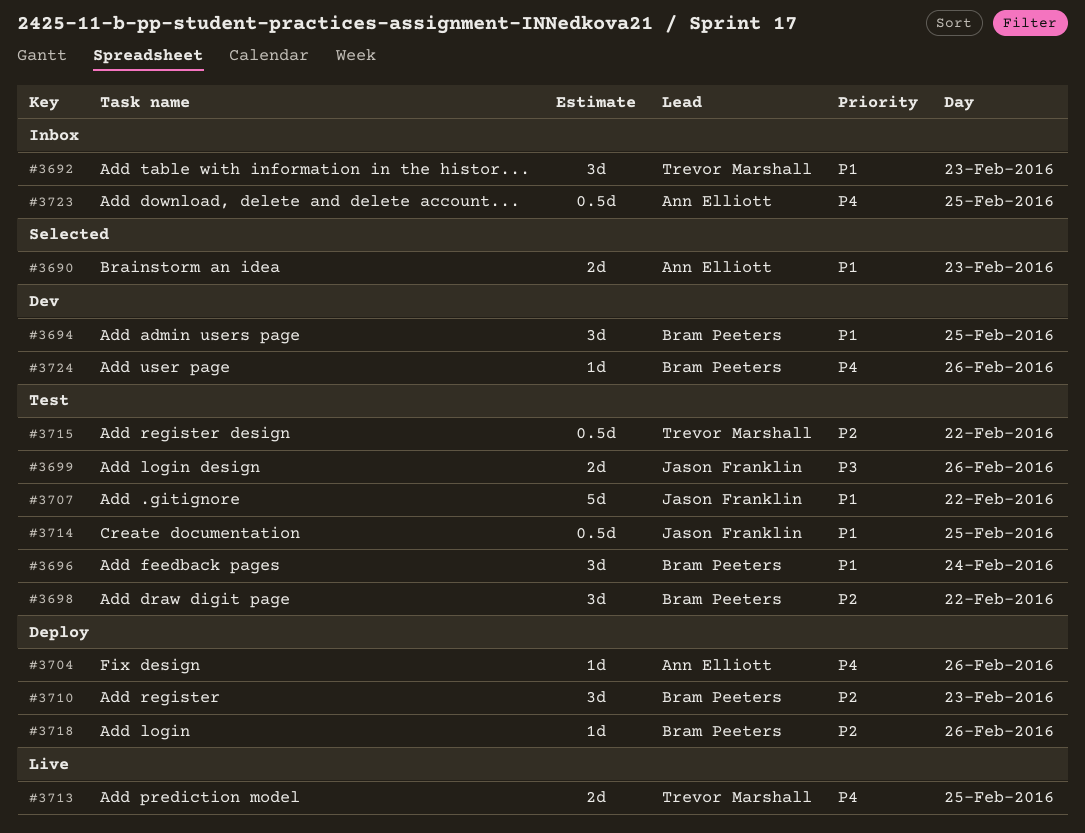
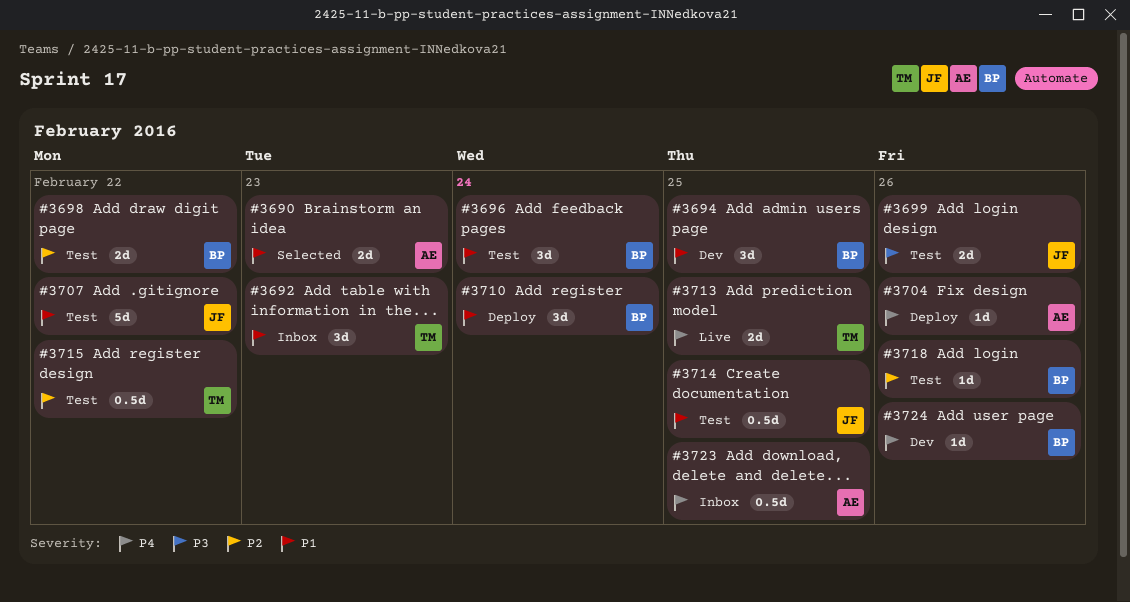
#3698, estimate: 3d -> 2d
#3710, priority: P2 -> P1
#3710, day: Feb 23 -> Feb 24
#3718, status: Deploy -> Test

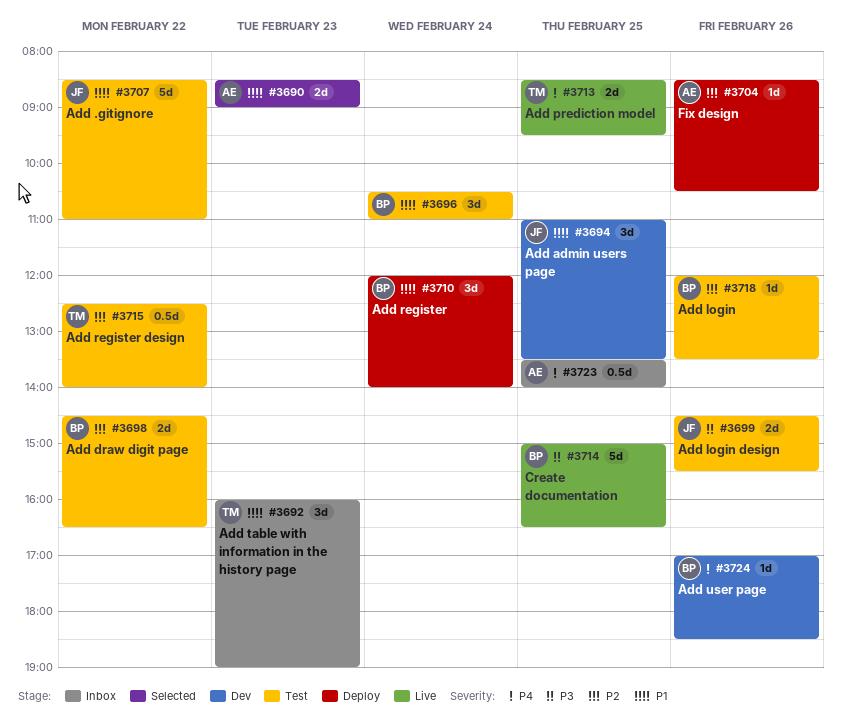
#3694, owner: BP -> JF
#3704, priority: P4 -> P2
#3714, status: Test -> Live
#3714, owner: JF -> BP
#3714, priority: P1 -> P3
#3714, estimate: 0.5d -> 5d

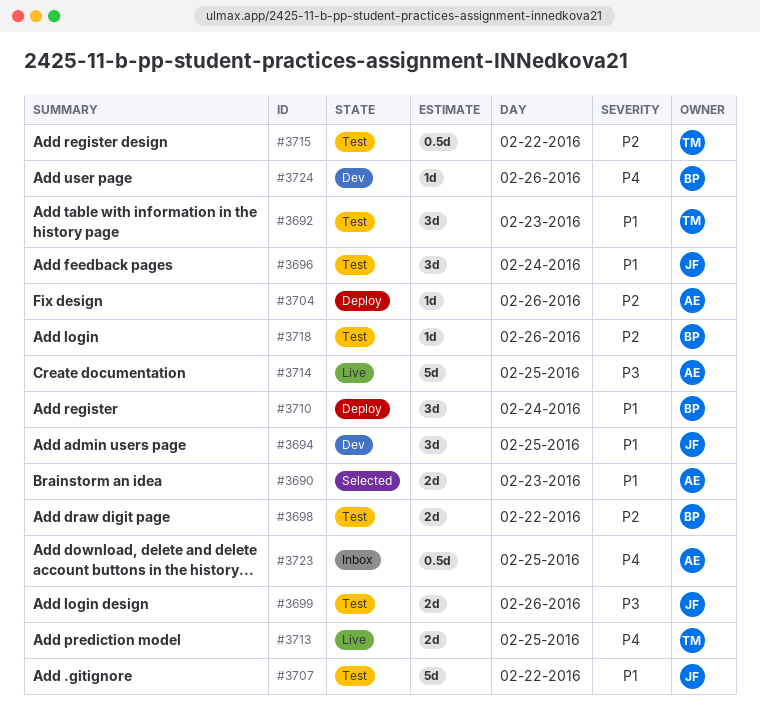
#3692, status: Inbox -> Test
#3696, owner: BP -> JF
#3714, owner: BP -> AE

